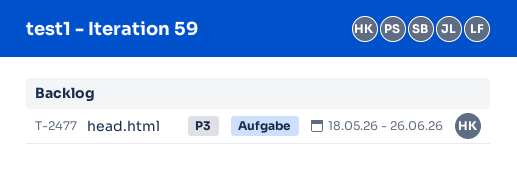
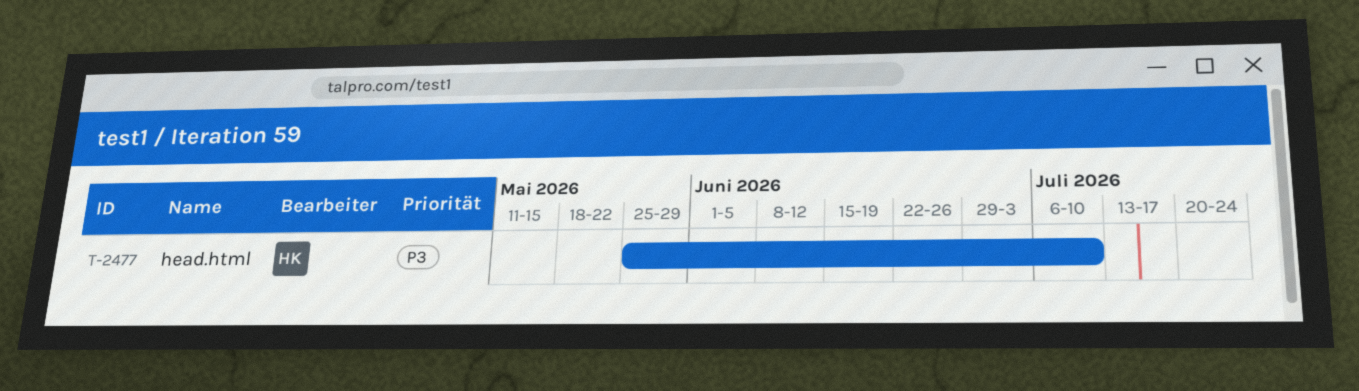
T-2477, start: May 18 -> May 25
T-2477, due: Jun 26 -> Jul 10

